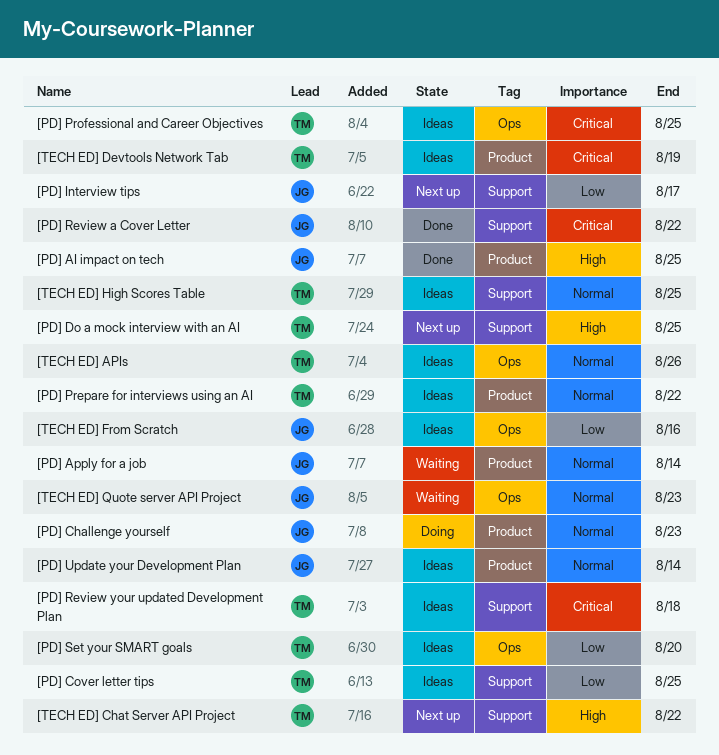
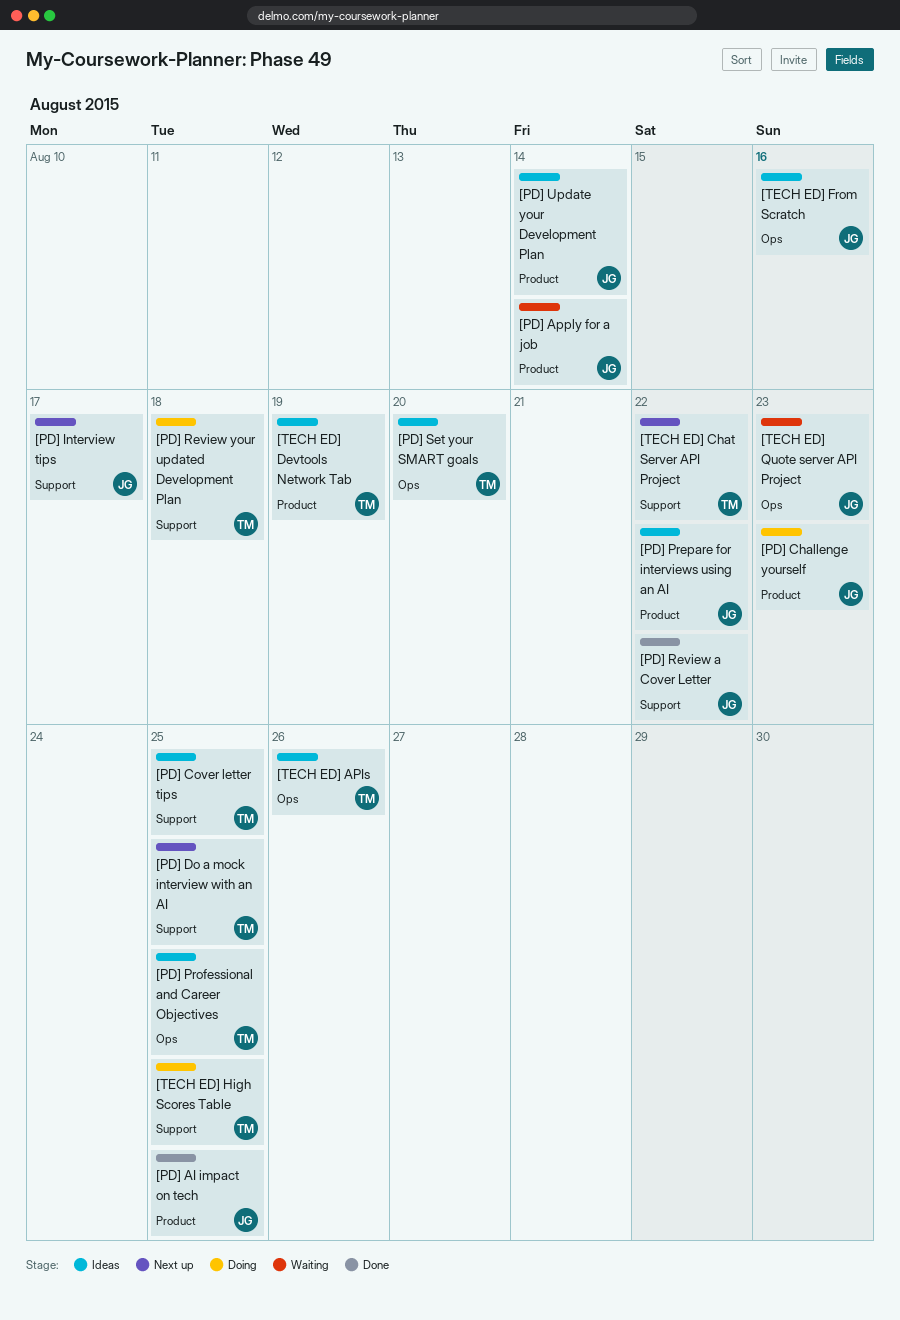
[PD] Prepare for interviews using an AI, owner: TM -> JG
[PD] Review your updated Development Plan, status: Ideas -> Doing
[TECH ED] High Scores Table, status: Ideas -> Doing

